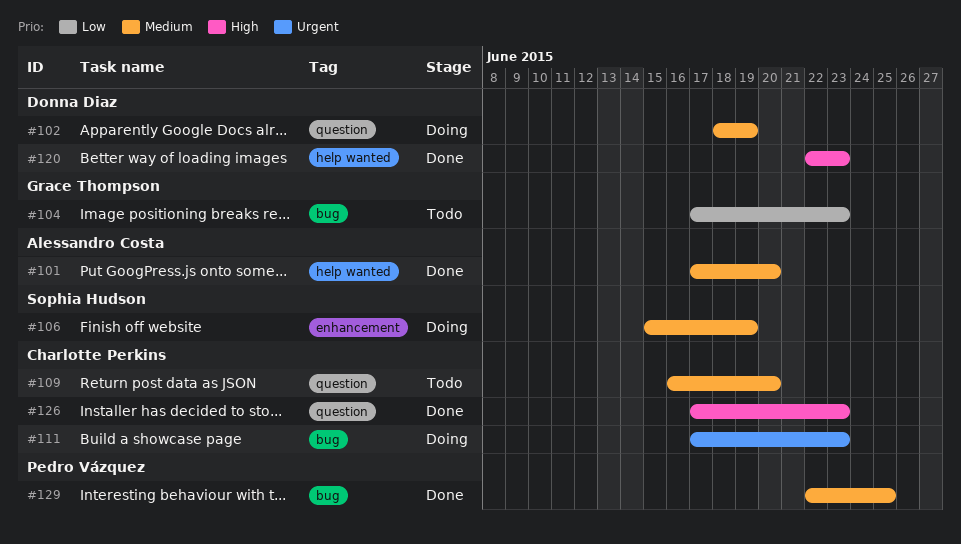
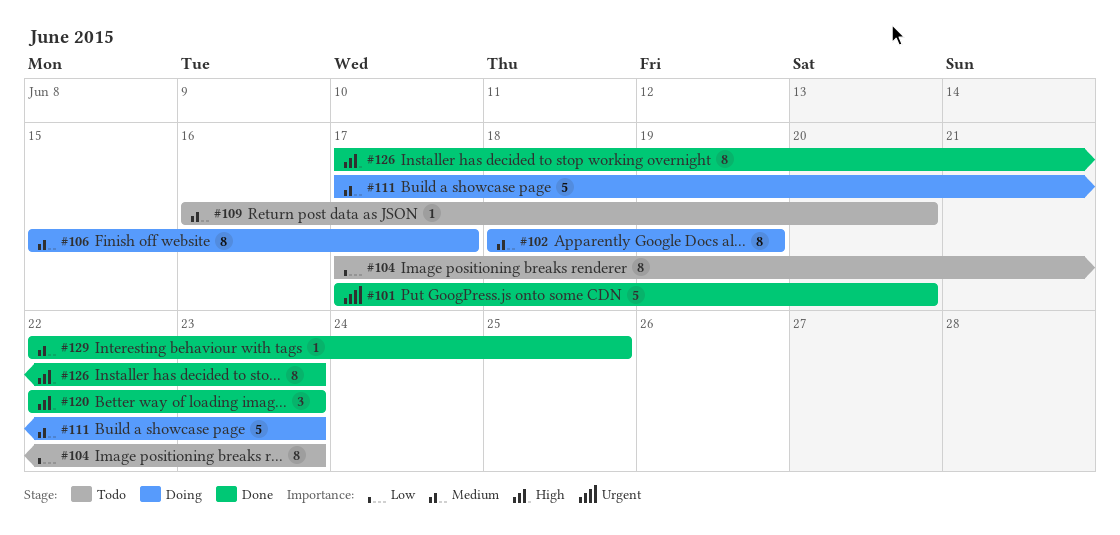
#101, priority: Medium -> Urgent
#106, due: Jun 19 -> Jun 17
#111, priority: Urgent -> Medium

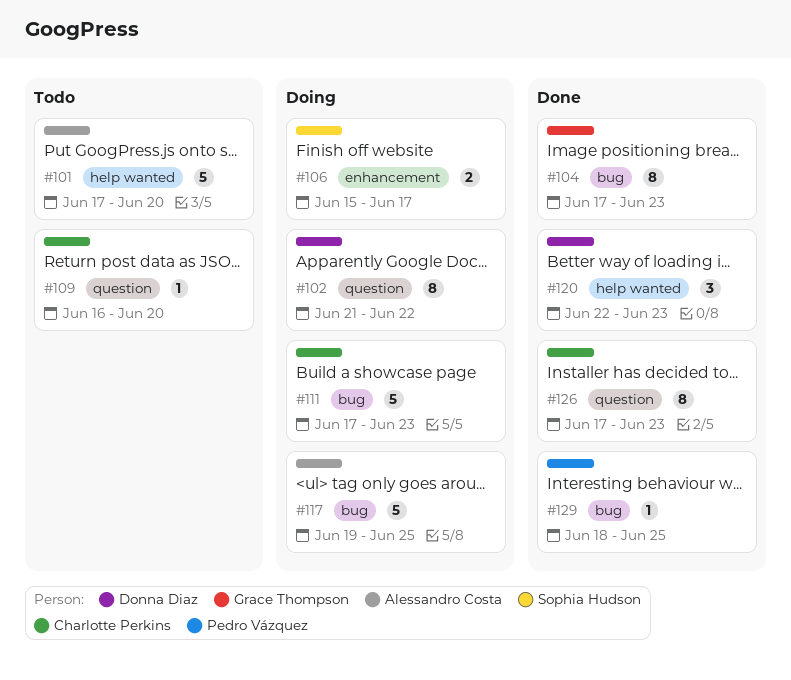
#101, status: Done -> Todo
#102, start: Jun 18 -> Jun 21
#102, due: Jun 19 -> Jun 22
#104, status: Todo -> Done
#106, estimate: 8 -> 2
#117: none -> present
#129, start: Jun 22 -> Jun 18

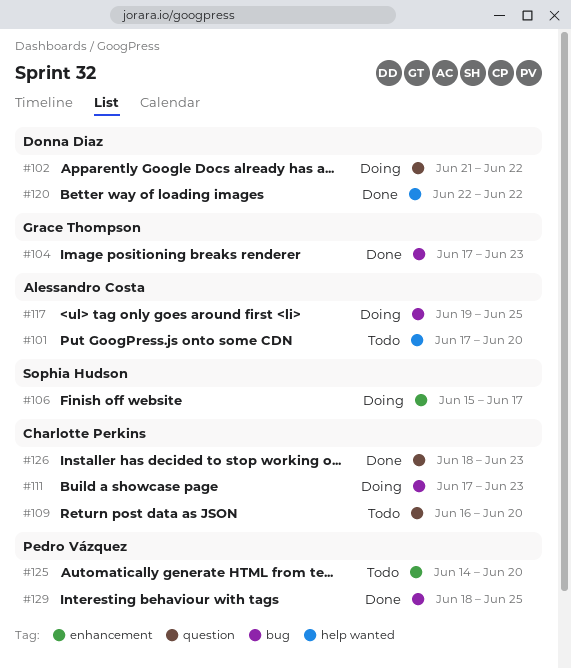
#120, due: Jun 23 -> Jun 22
#125: none -> present
#126, start: Jun 17 -> Jun 18

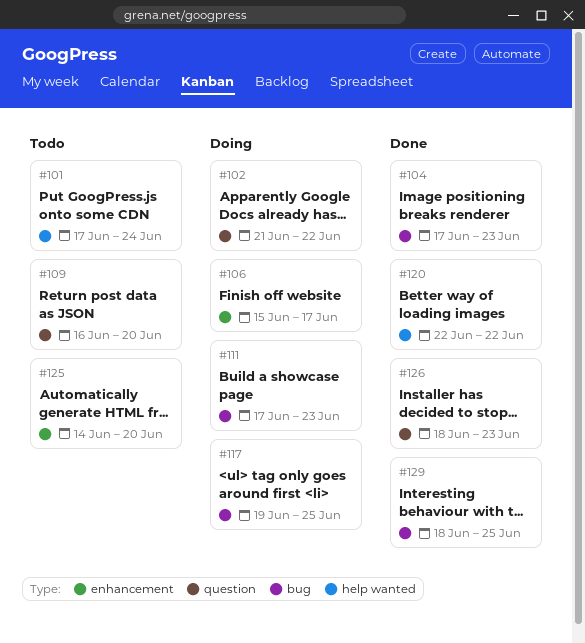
#101, due: Jun 20 -> Jun 24

